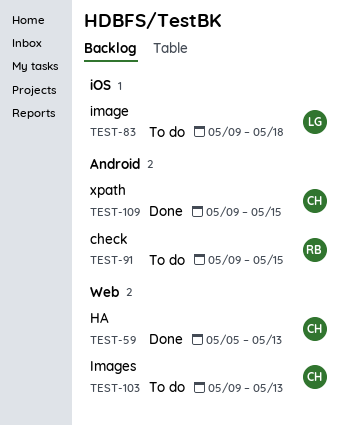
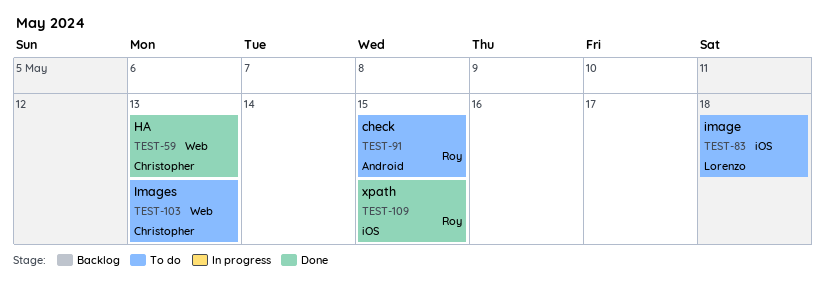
TEST-109, owner: Christopher -> Roy
TEST-109, label: Android -> iOS

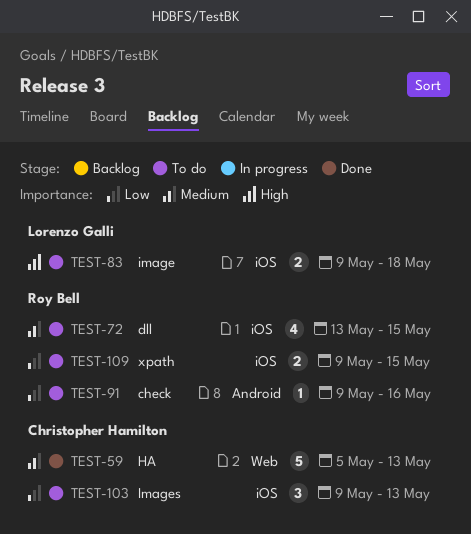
TEST-72: none -> present
TEST-91, due: May 15 -> May 16
TEST-103, label: Web -> iOS
TEST-109, status: Done -> To do

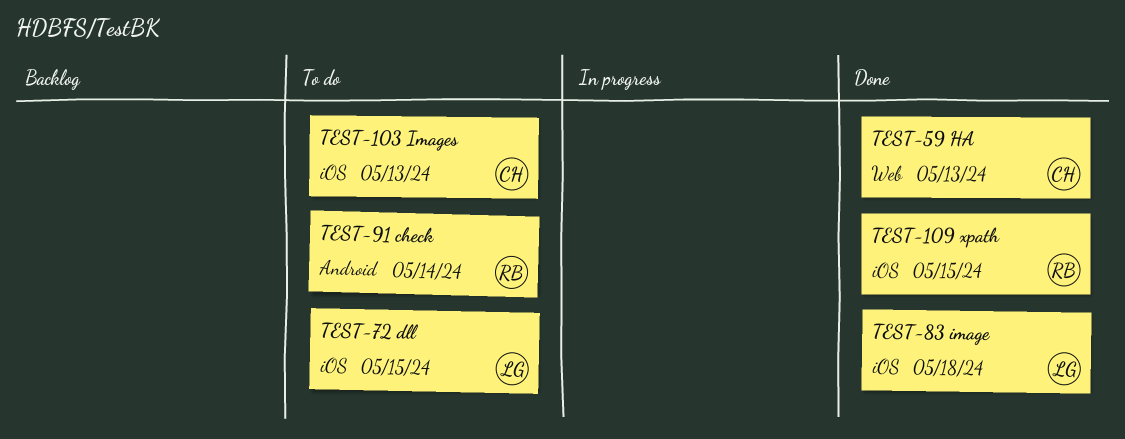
TEST-72, owner: Roy Bell -> Lorenzo Galli
TEST-83, status: To do -> Done
TEST-91, due: May 16 -> May 14
TEST-109, status: To do -> Done

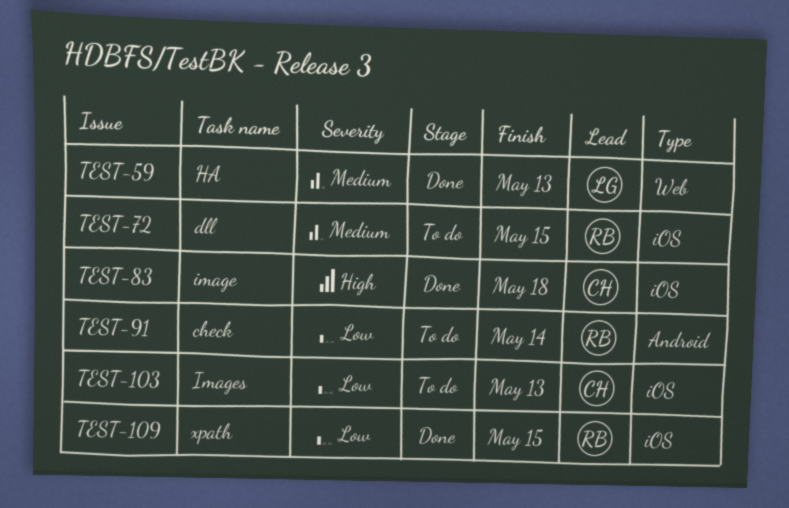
TEST-59, owner: CH -> LG
TEST-72, owner: LG -> RB
TEST-83, owner: LG -> CH

